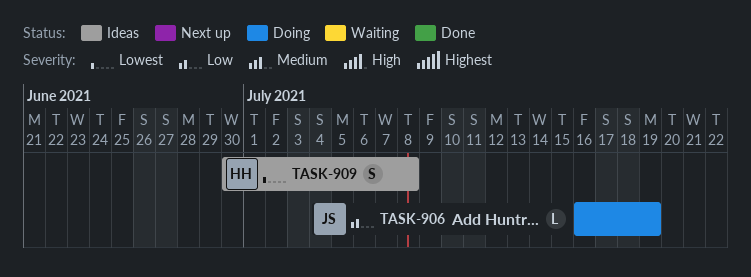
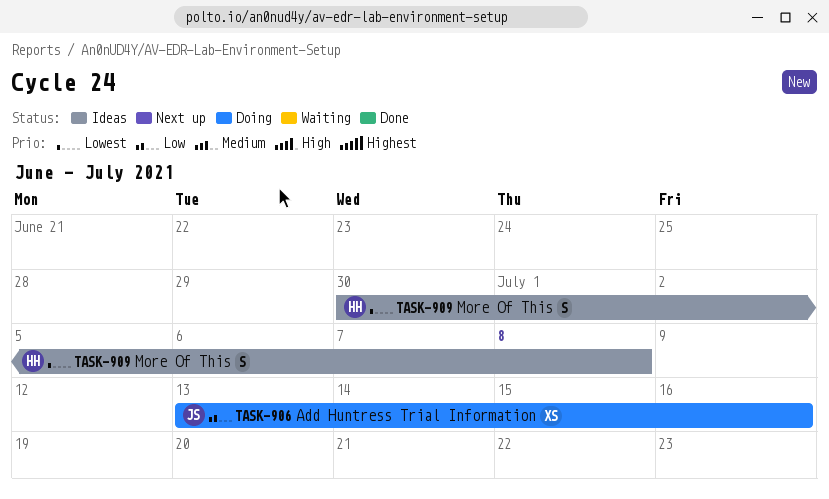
TASK-906, estimate: L -> XS
TASK-906, start: Jul 16 -> Jul 13
TASK-906, due: Jul 19 -> Jul 16

